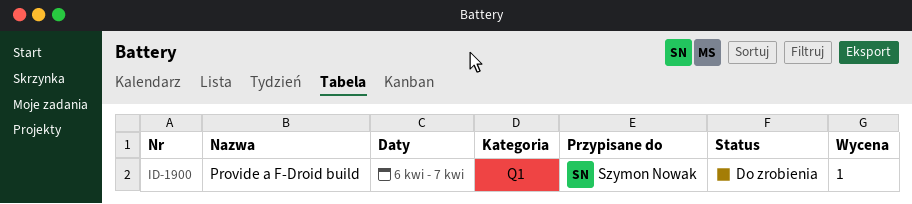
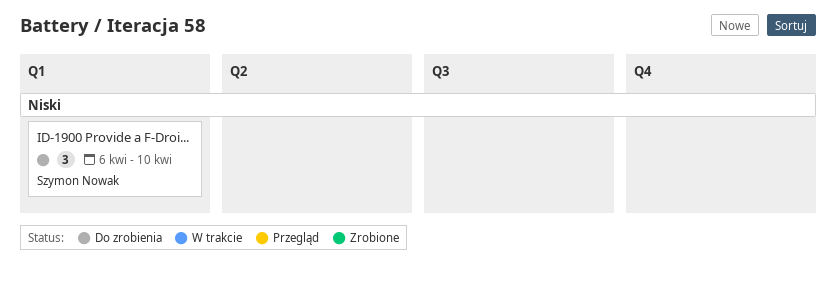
ID-1900, estimate: 1 -> 3
ID-1900, due: Apr 7 -> Apr 10

